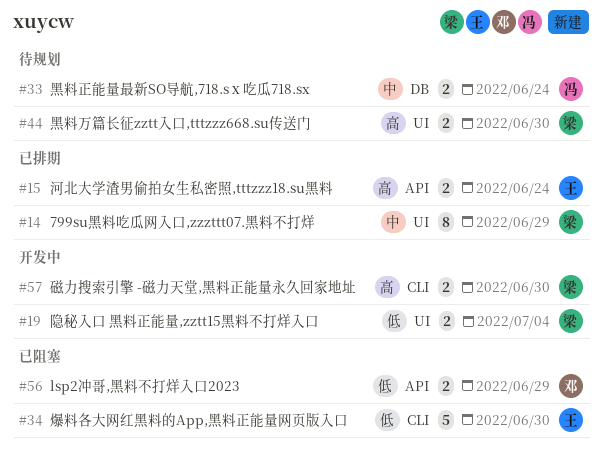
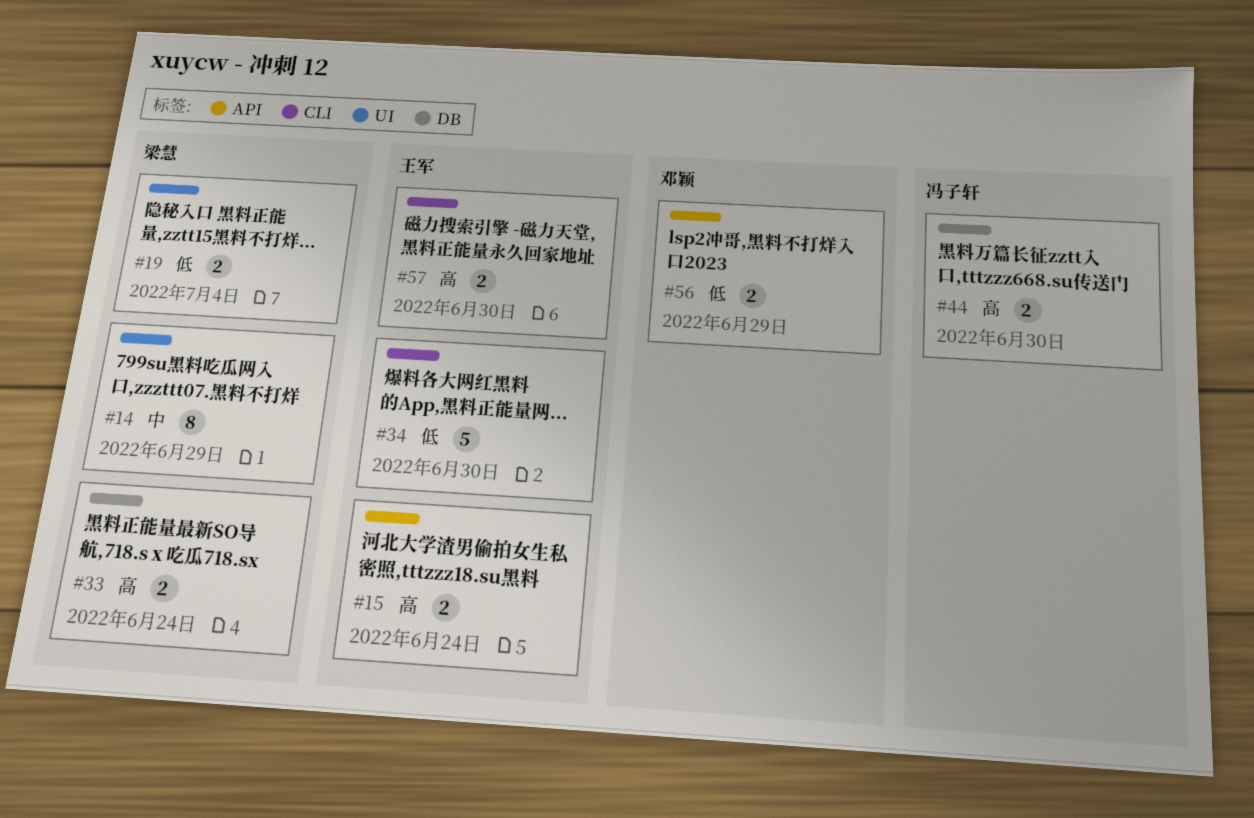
#33, owner: 冯子轩 -> 梁慧
#33, priority: 中 -> 高
#44, owner: 梁慧 -> 冯子轩
#44, label: UI -> DB
#57, owner: 梁慧 -> 王军

